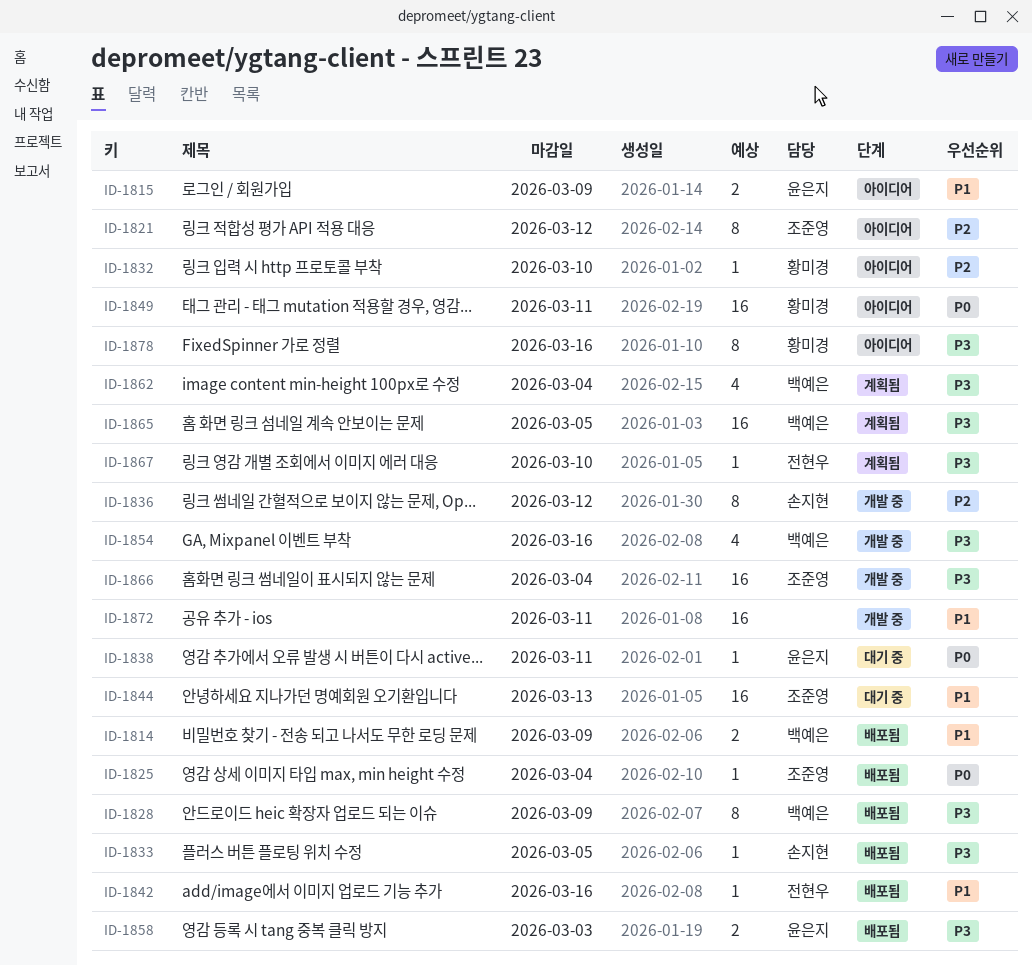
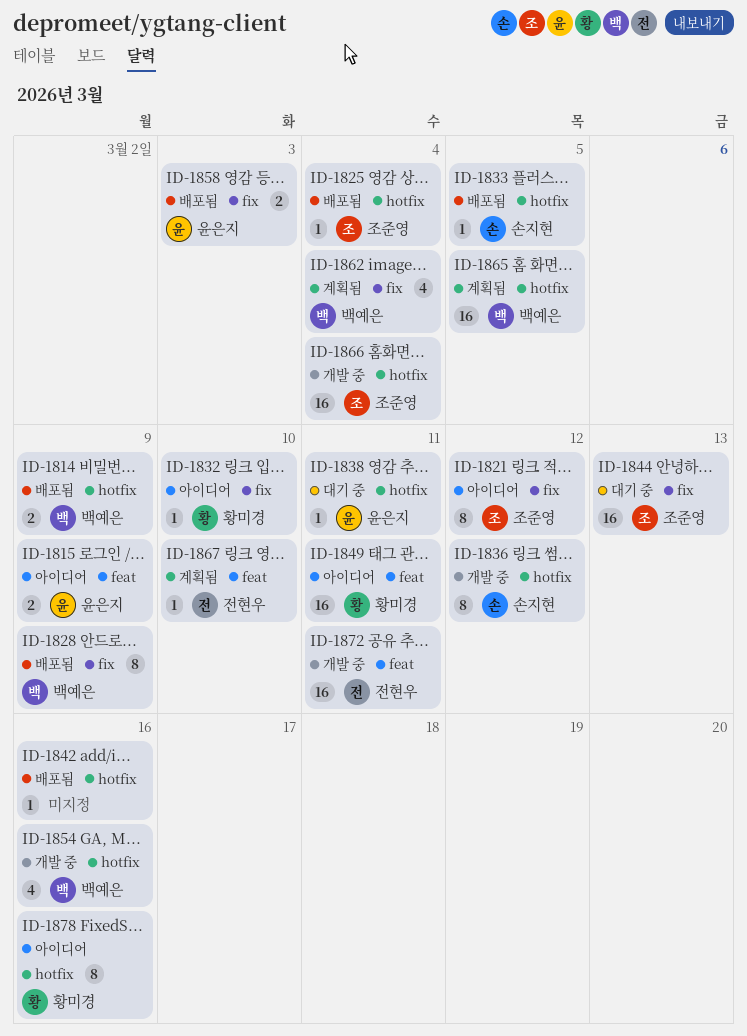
ID-1842, owner: 전현우 -> none
ID-1872, owner: none -> 전현우

